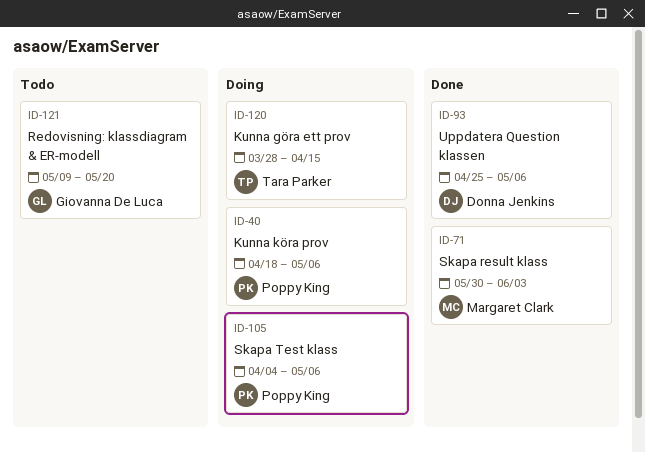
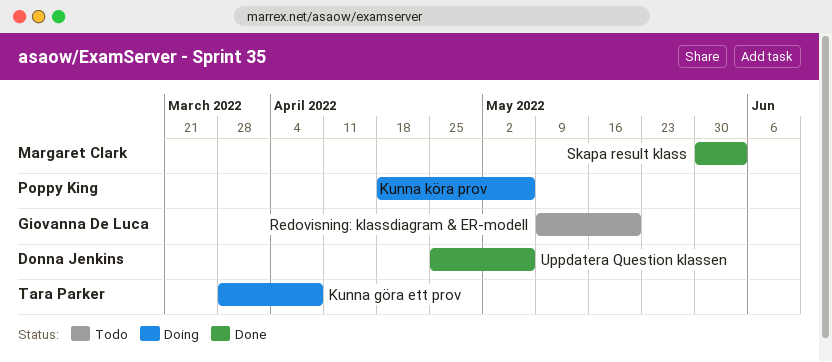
Kunna göra ett prov, due: Apr 15 -> Apr 8
Skapa Test klass: present -> none

